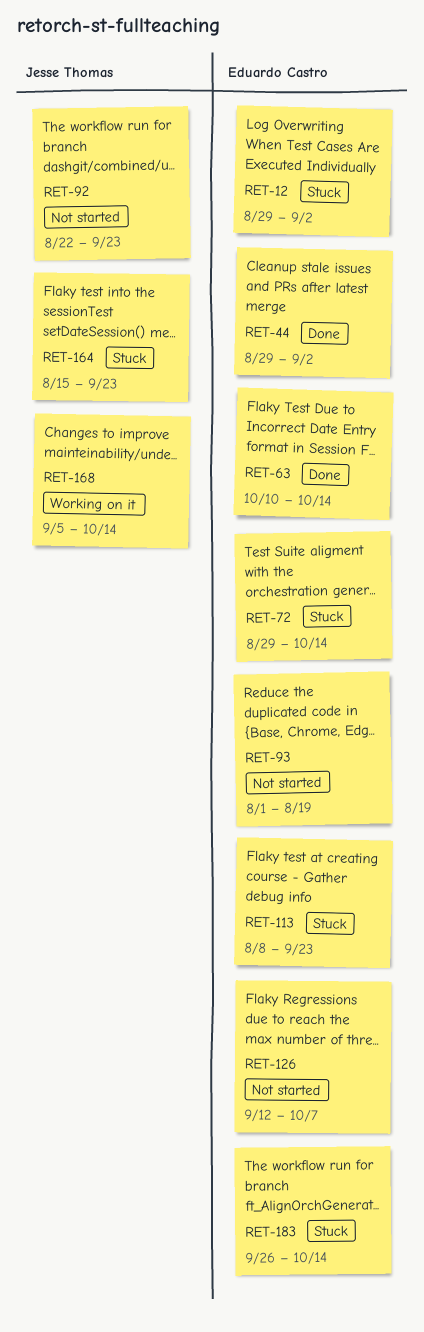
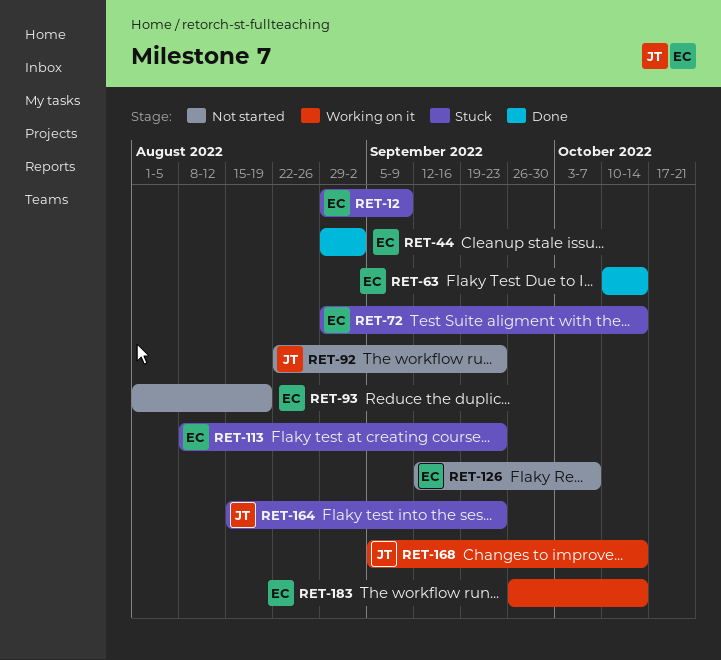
RET-12, due: Sep 2 -> Sep 9
RET-183, status: Stuck -> Working on it

